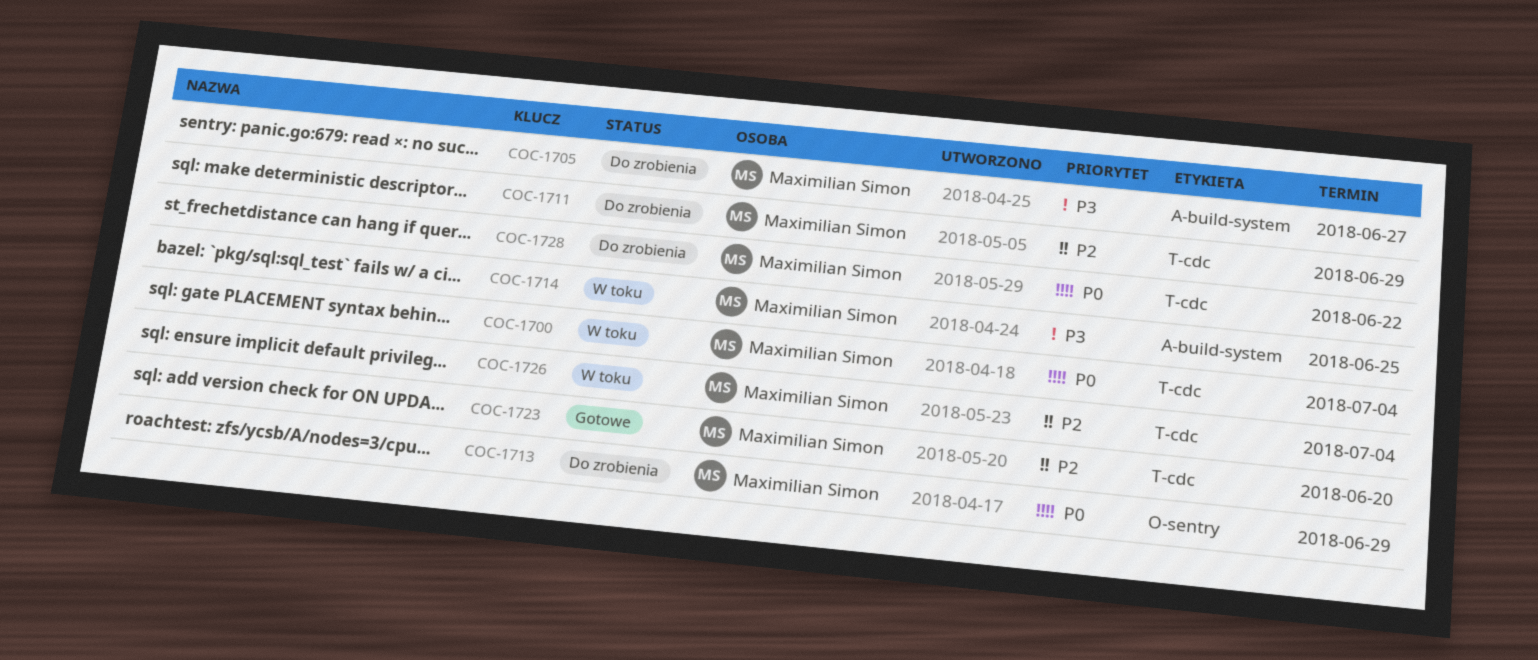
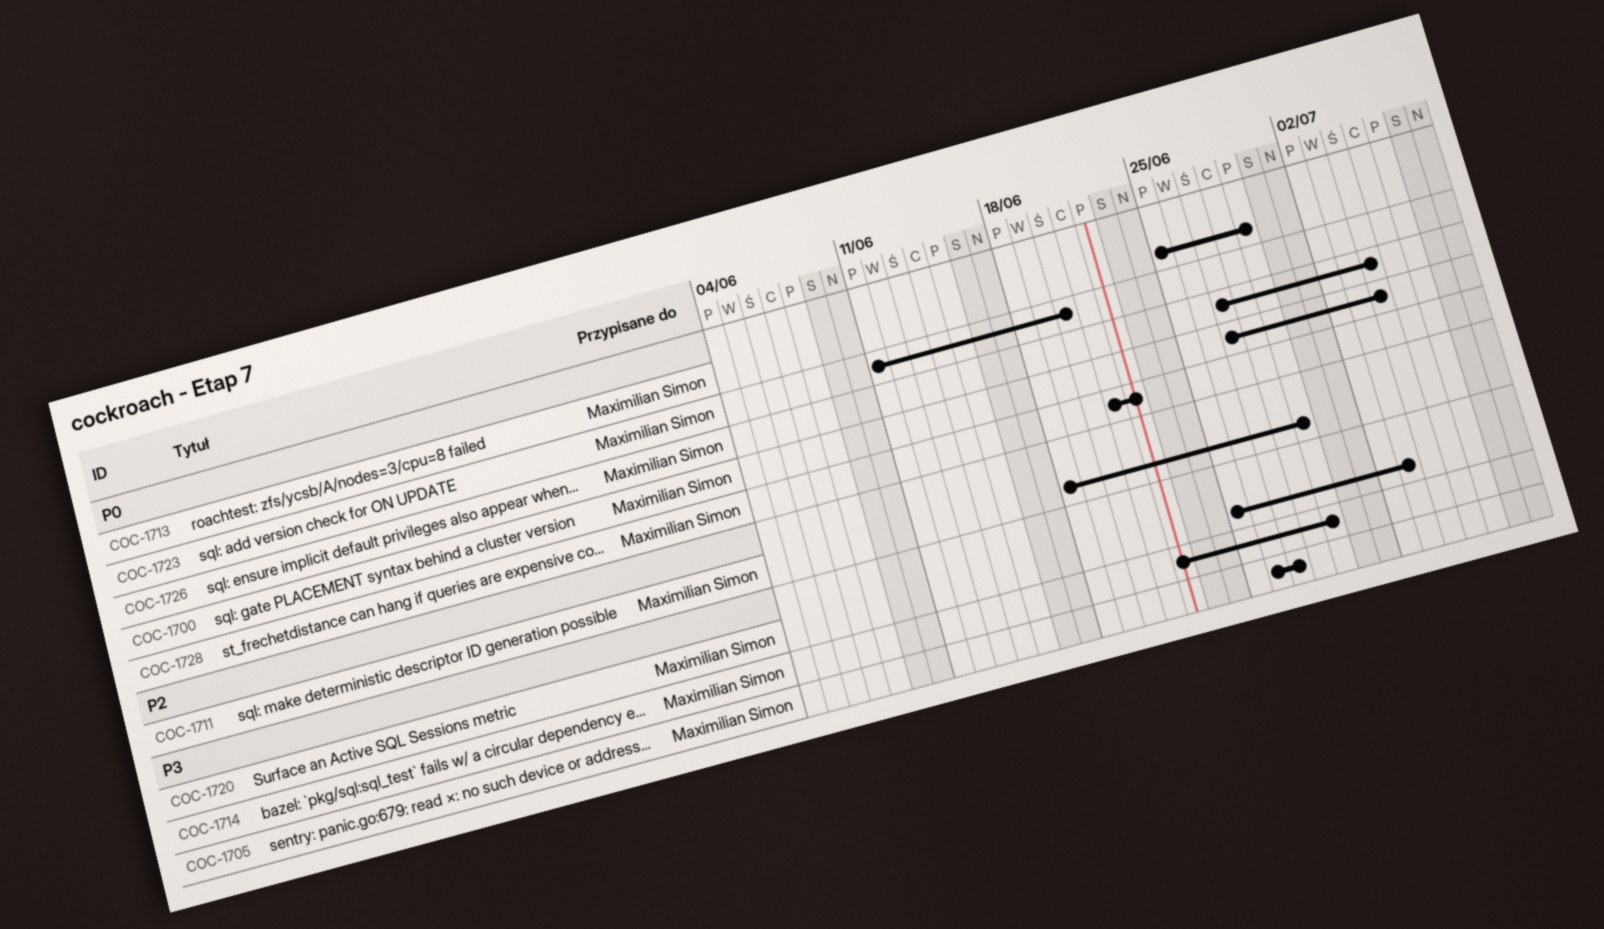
COC-1714, due: Jun 25 -> Jun 29
COC-1720: none -> present
COC-1723, priority: P2 -> P0
COC-1726, priority: P2 -> P0

